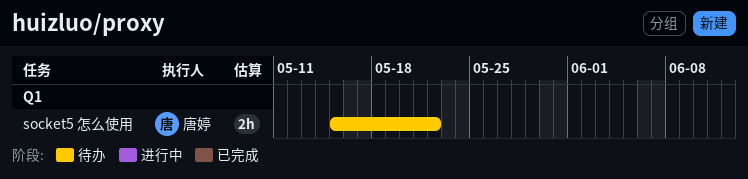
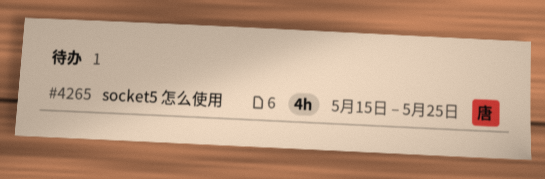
socket5 怎么使用, estimate: 2h -> 4h
socket5 怎么使用, due: May 22 -> May 25

